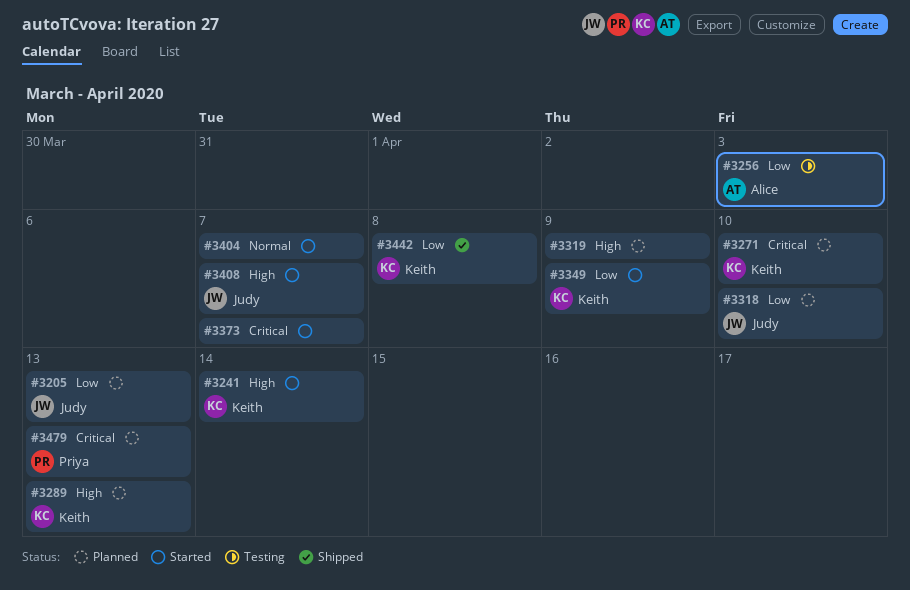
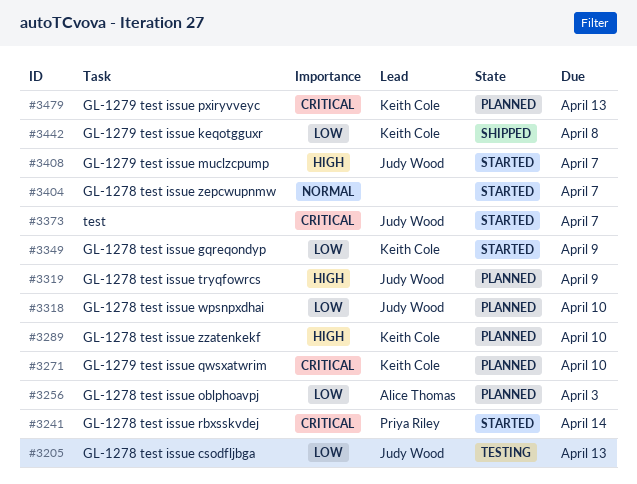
#3205, status: Planned -> Testing
#3241, owner: Keith Cole -> Priya Riley
#3241, priority: High -> Critical
#3256, status: Testing -> Planned
#3289, due: Apr 13 -> Apr 10
#3319, owner: none -> Judy Wood
#3373, owner: none -> Judy Wood
#3479, owner: Priya Riley -> Keith Cole

